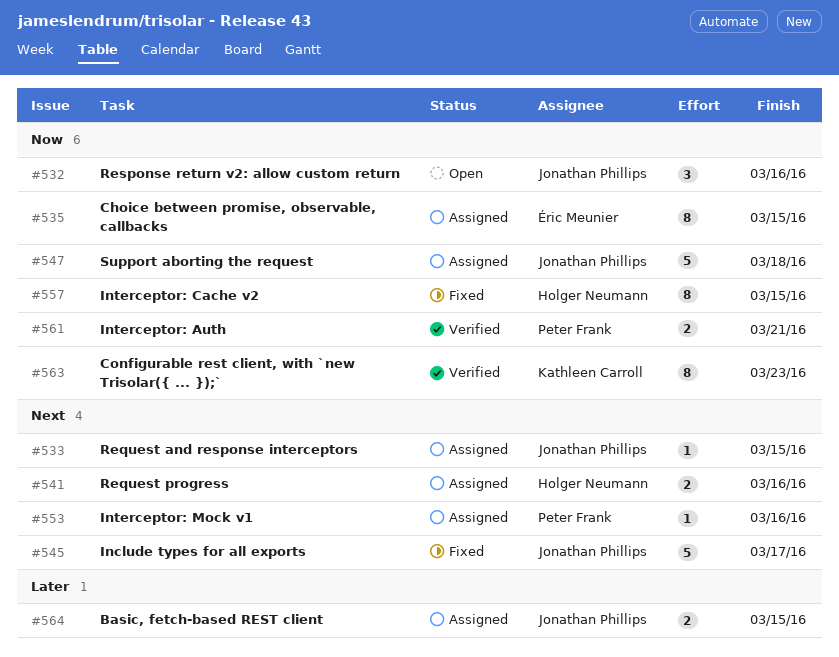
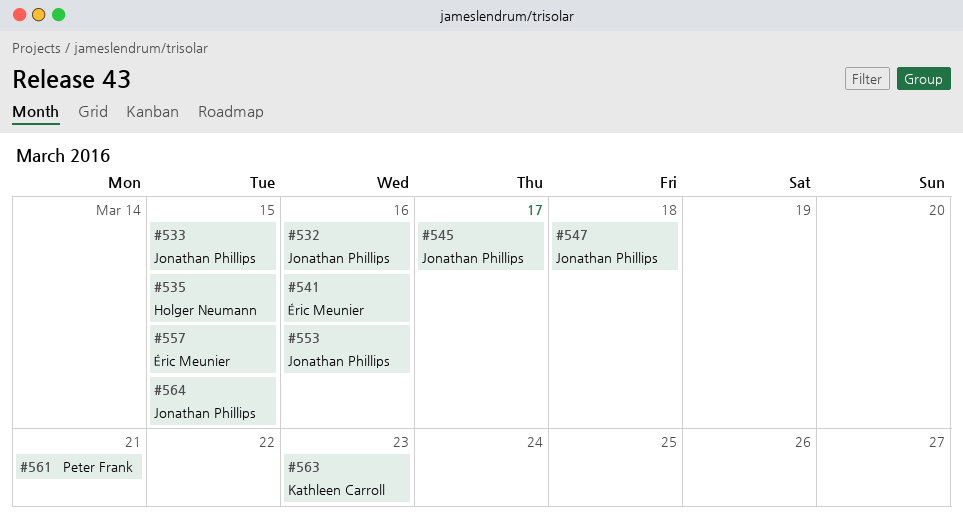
#535, owner: Éric Meunier -> Holger Neumann
#541, owner: Holger Neumann -> Éric Meunier
#553, owner: Peter Frank -> Jonathan Phillips
#557, owner: Holger Neumann -> Éric Meunier

